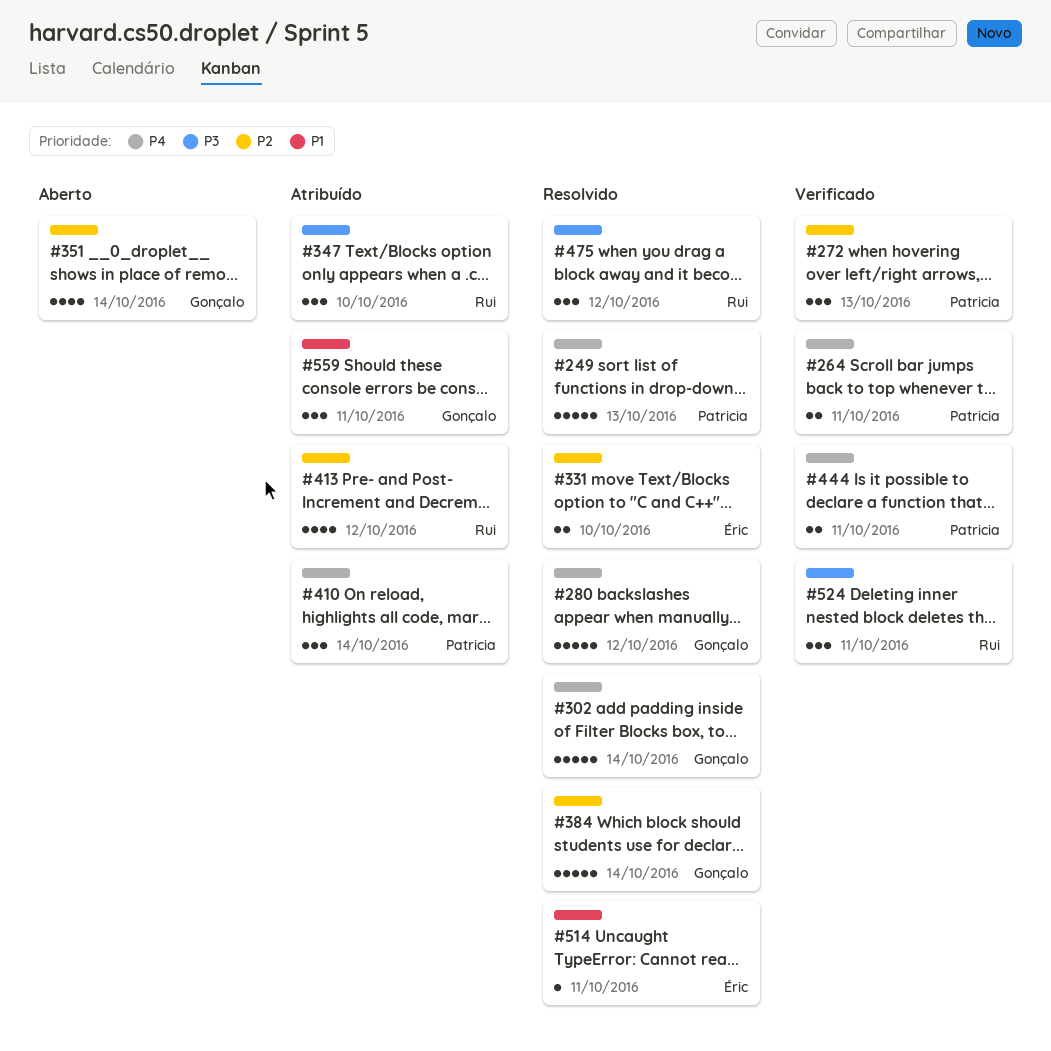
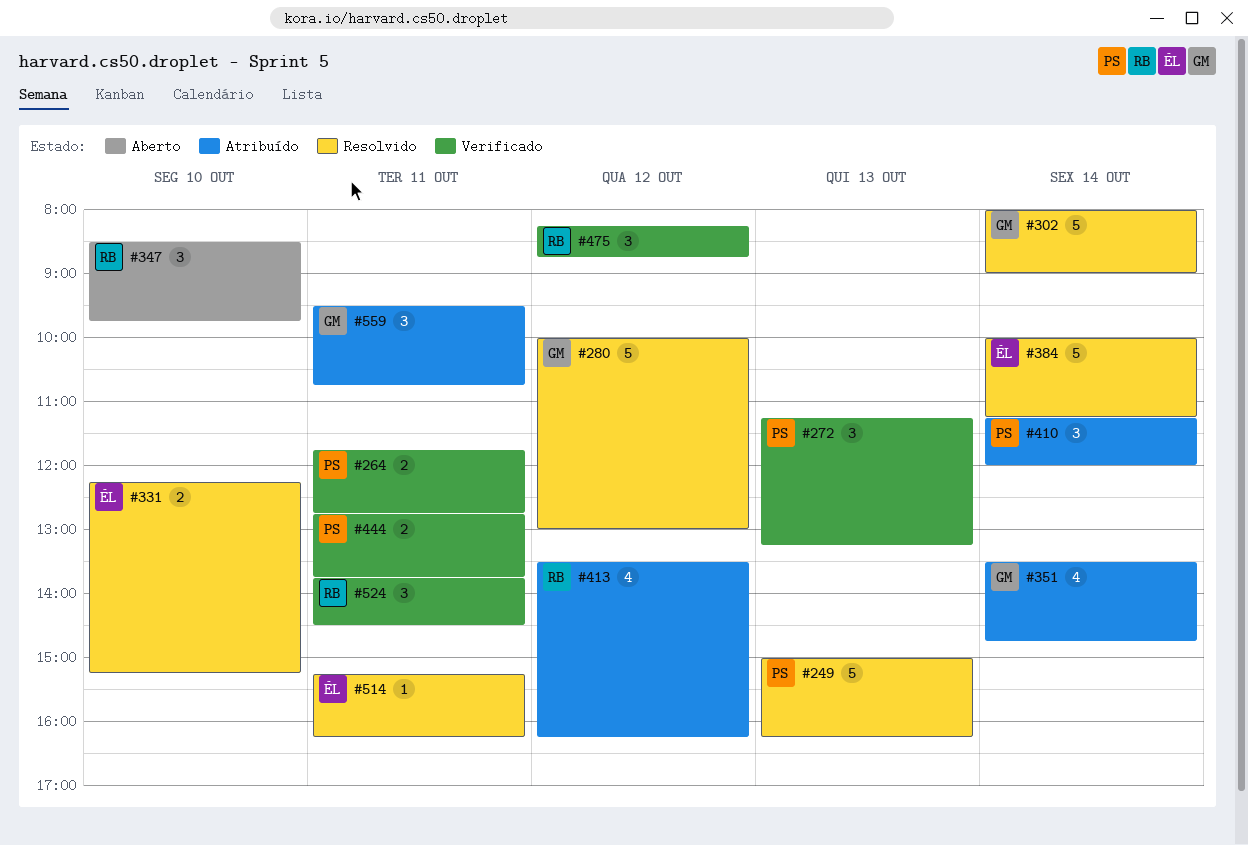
#347, status: Atribuído -> Aberto
#351, status: Aberto -> Atribuído
#384, owner: Gonçalo -> Éric
#475, status: Resolvido -> Verificado

